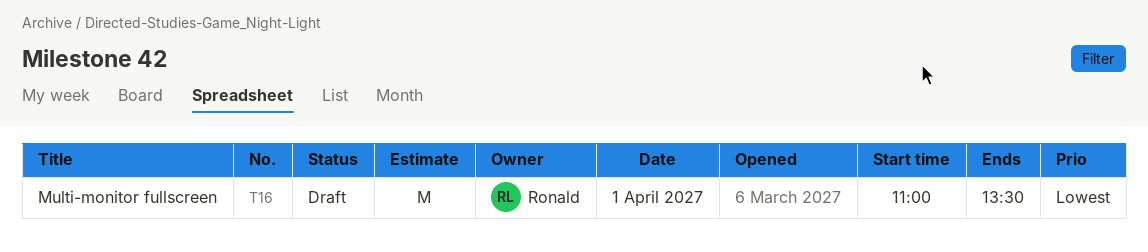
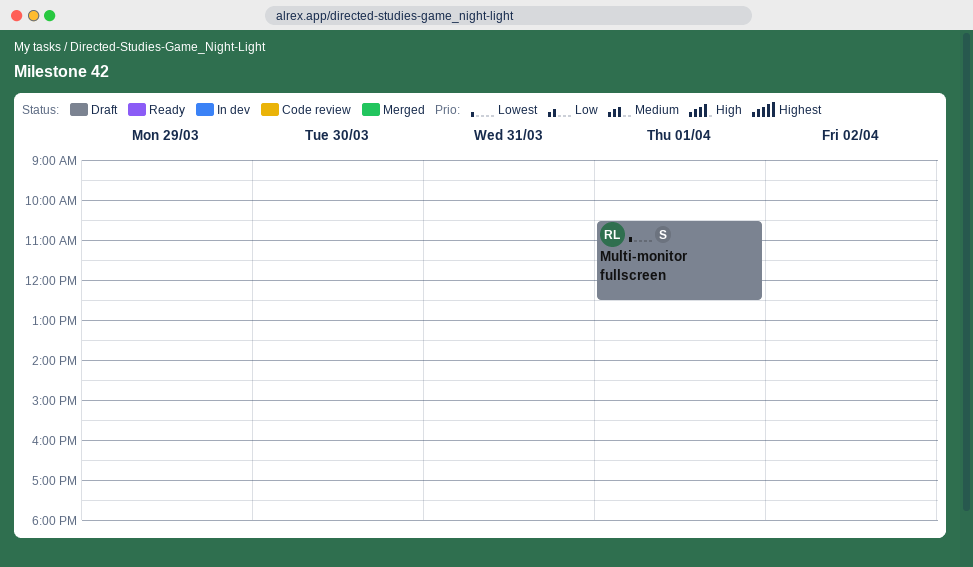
Multi-monitor fullscreen, estimate: M -> S
Multi-monitor fullscreen, begins: 11:00 -> 10:30
Multi-monitor fullscreen, ends: 13:30 -> 12:30

